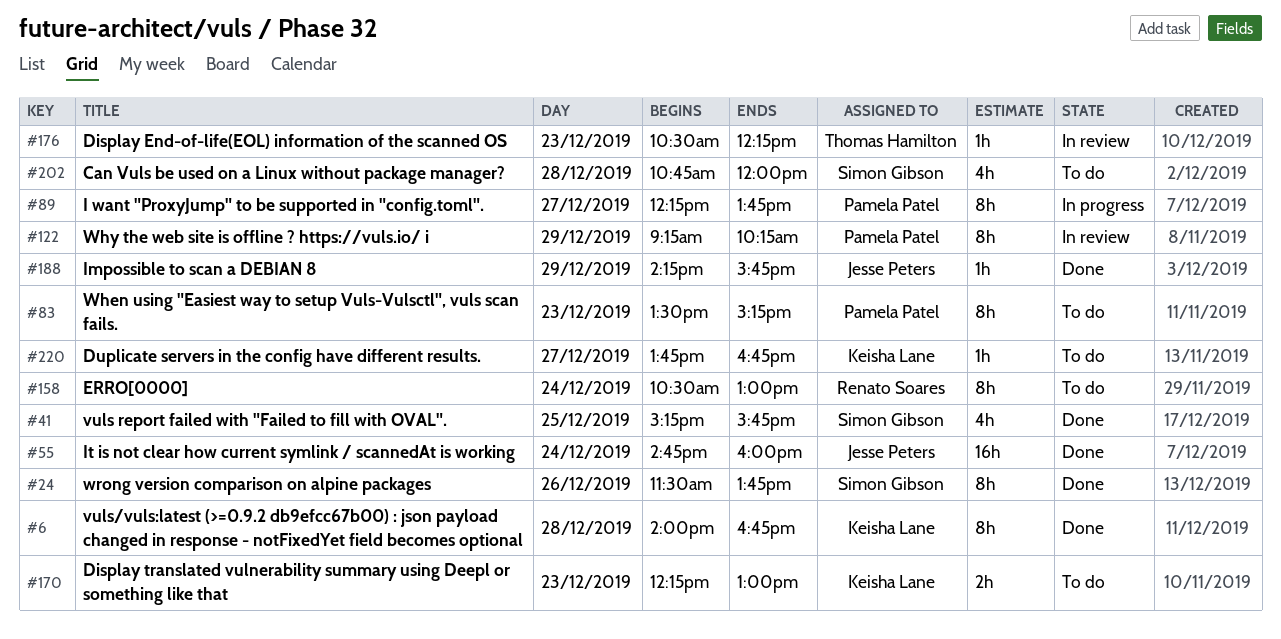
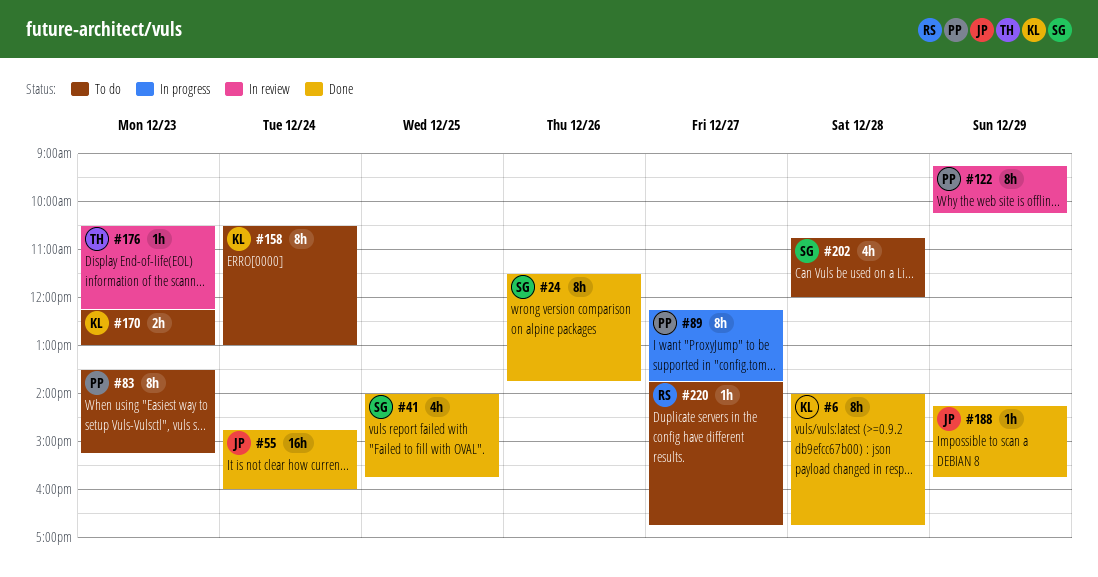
#41, begins: 15:15 -> 14:00
#158, owner: Renato Soares -> Keisha Lane
#220, owner: Keisha Lane -> Renato Soares

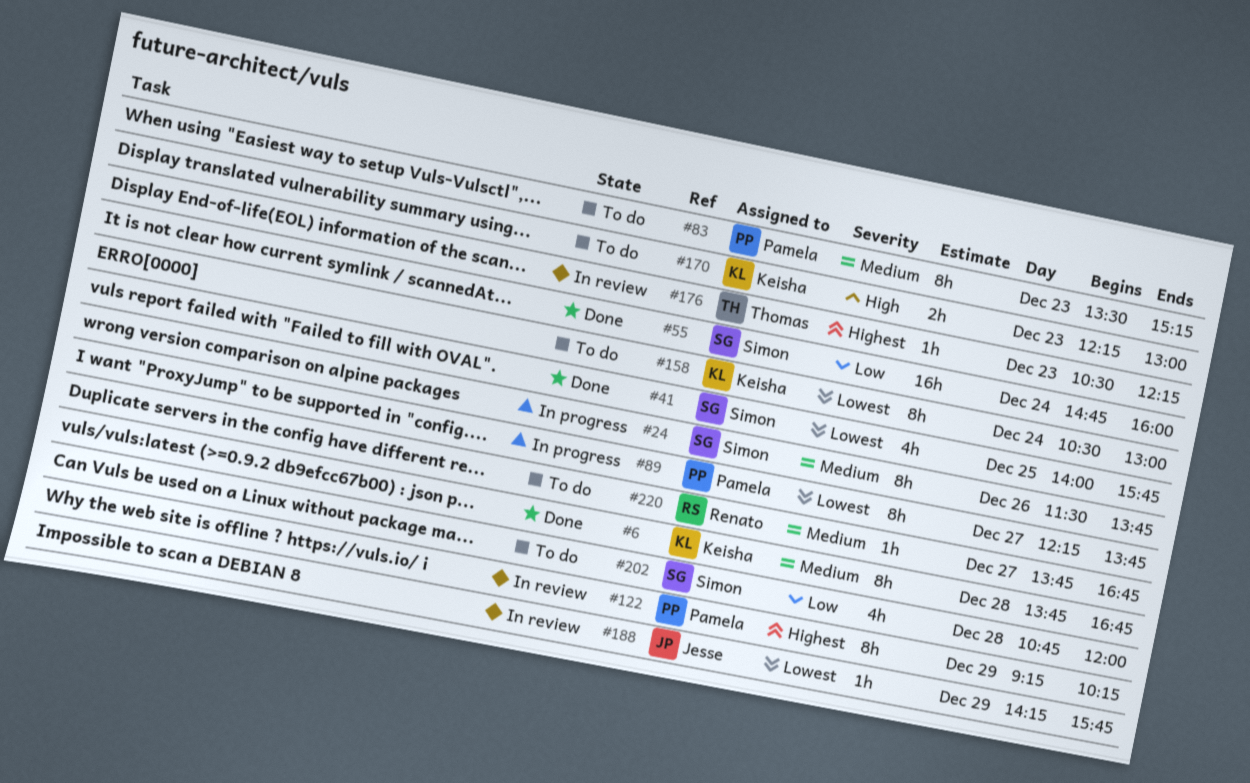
#6, begins: 14:00 -> 13:45
#24, status: Done -> In progress
#55, owner: Jesse -> Simon
#188, status: Done -> In review

